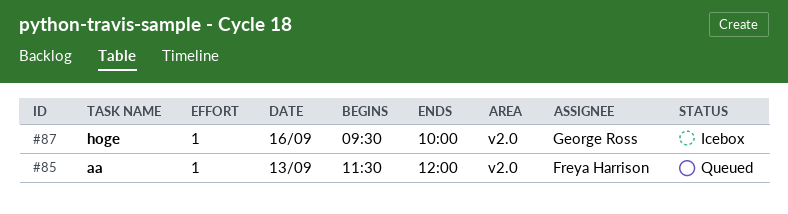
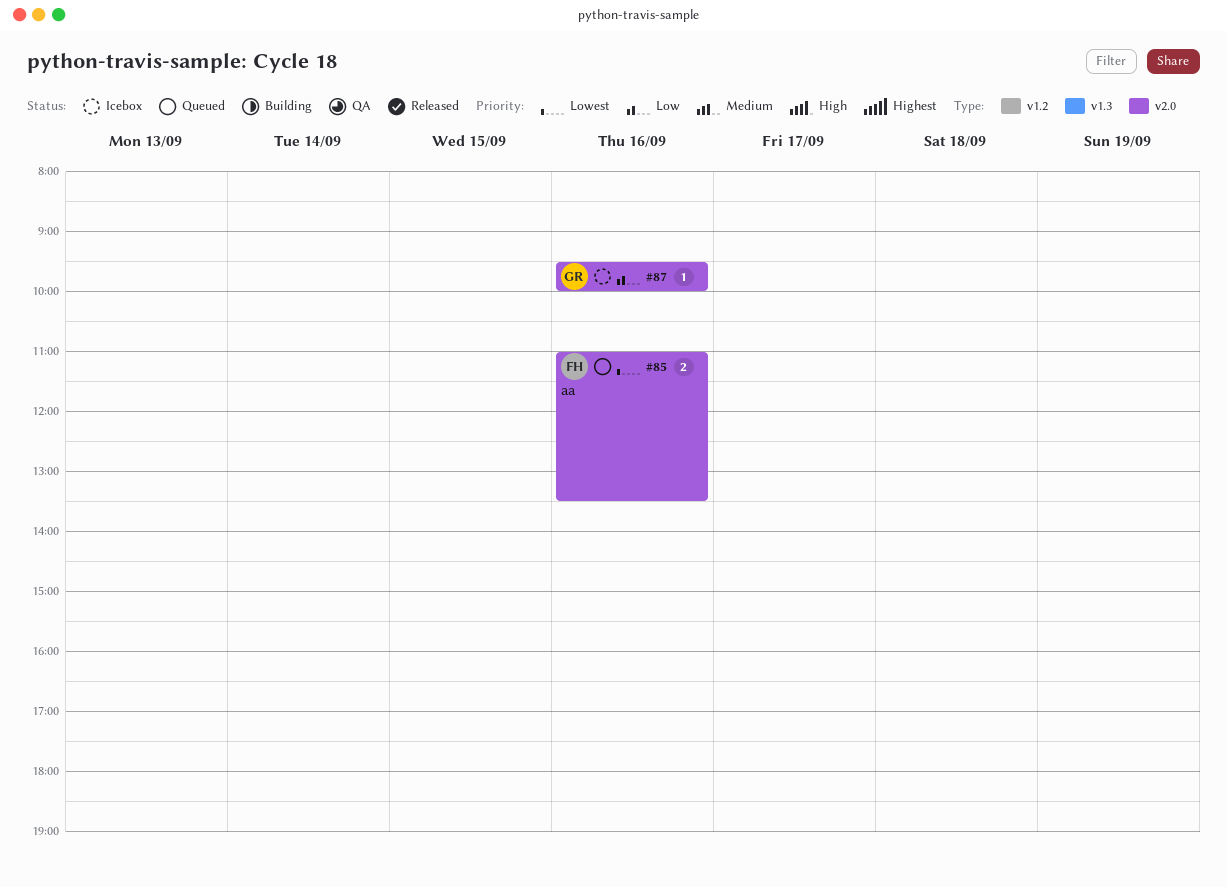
#85, estimate: 1 -> 2
#85, day: Sep 13 -> Sep 16
#85, begins: 11:30 -> 11:00
#85, ends: 12:00 -> 13:30

